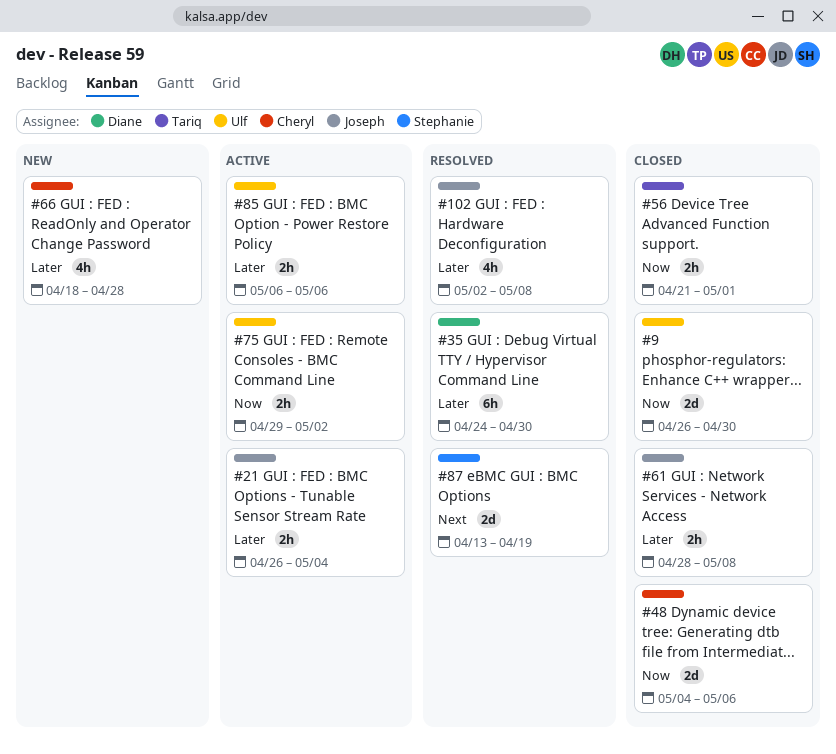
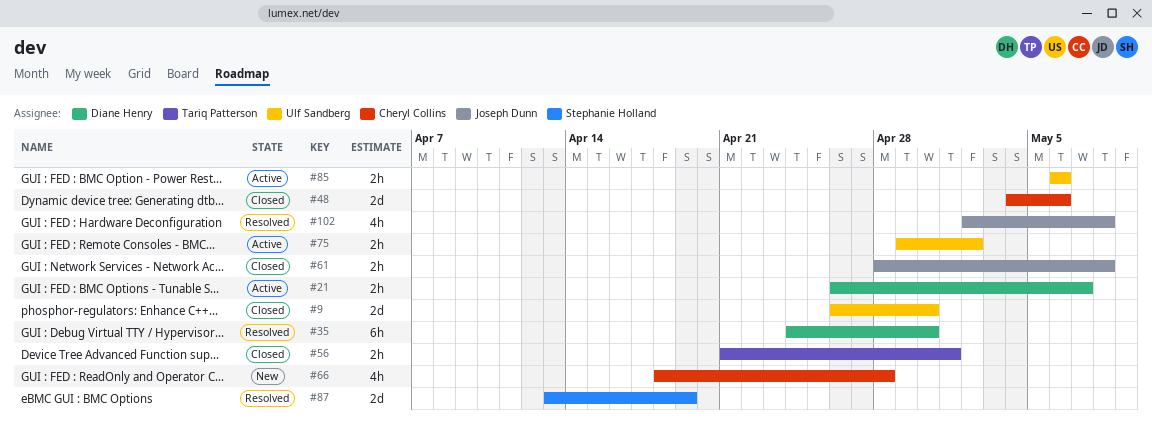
#21, owner: Joseph Dunn -> Diane Henry
#21, due: May 4 -> May 7

